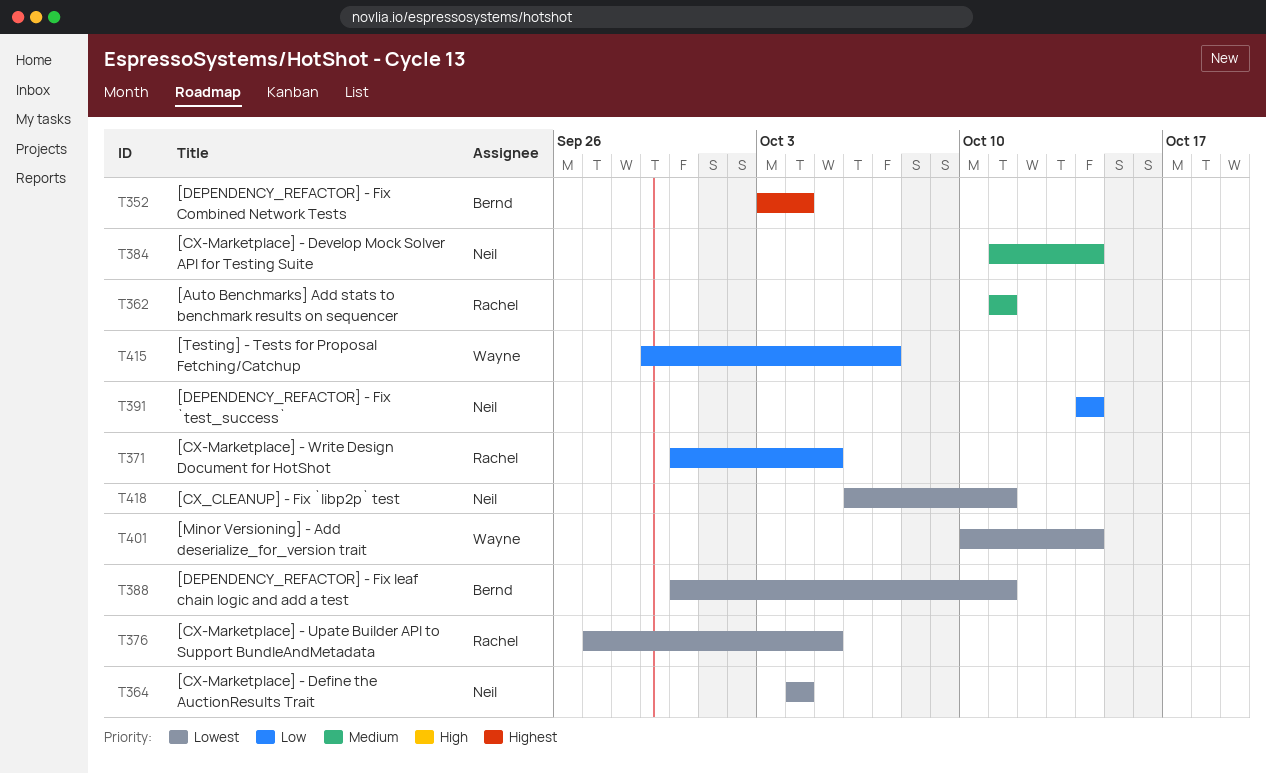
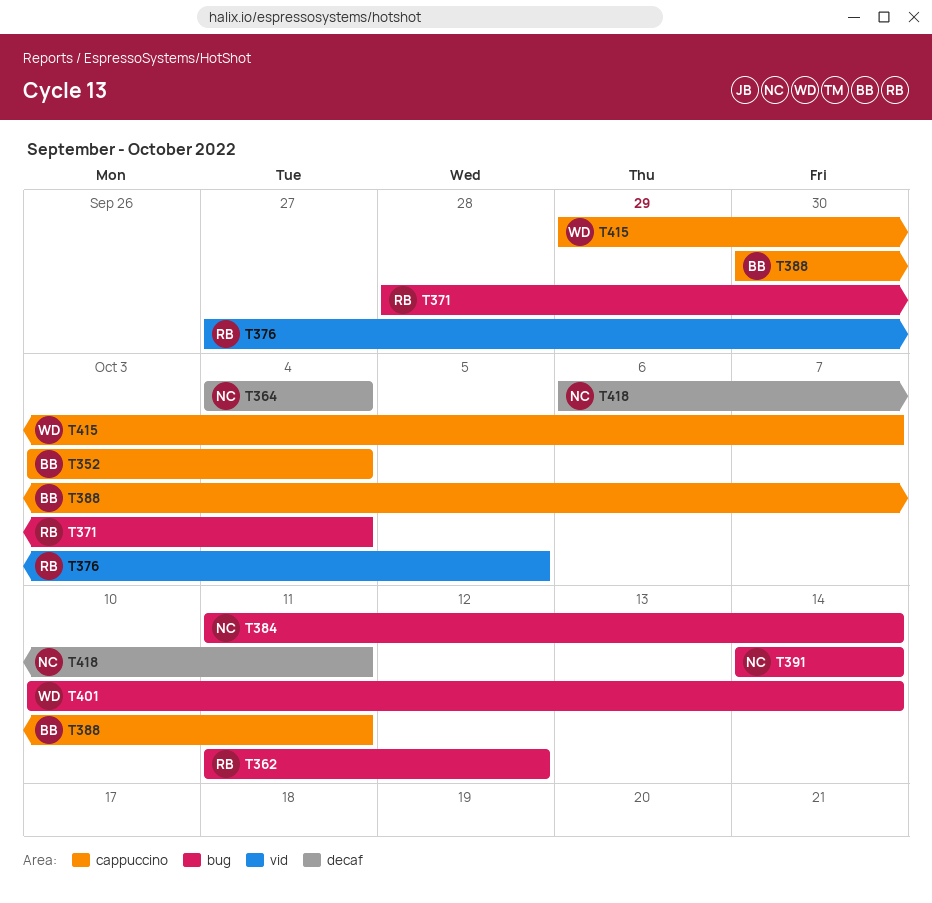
T362, due: Oct 11 -> Oct 12
T371, start: Sep 30 -> Sep 28
T371, due: Oct 5 -> Oct 4

